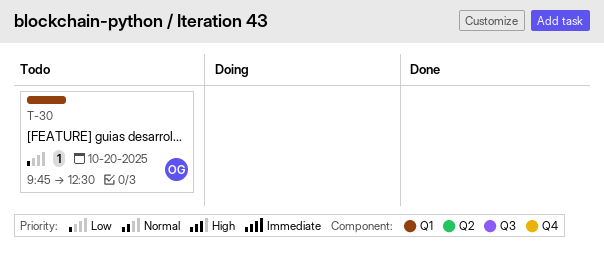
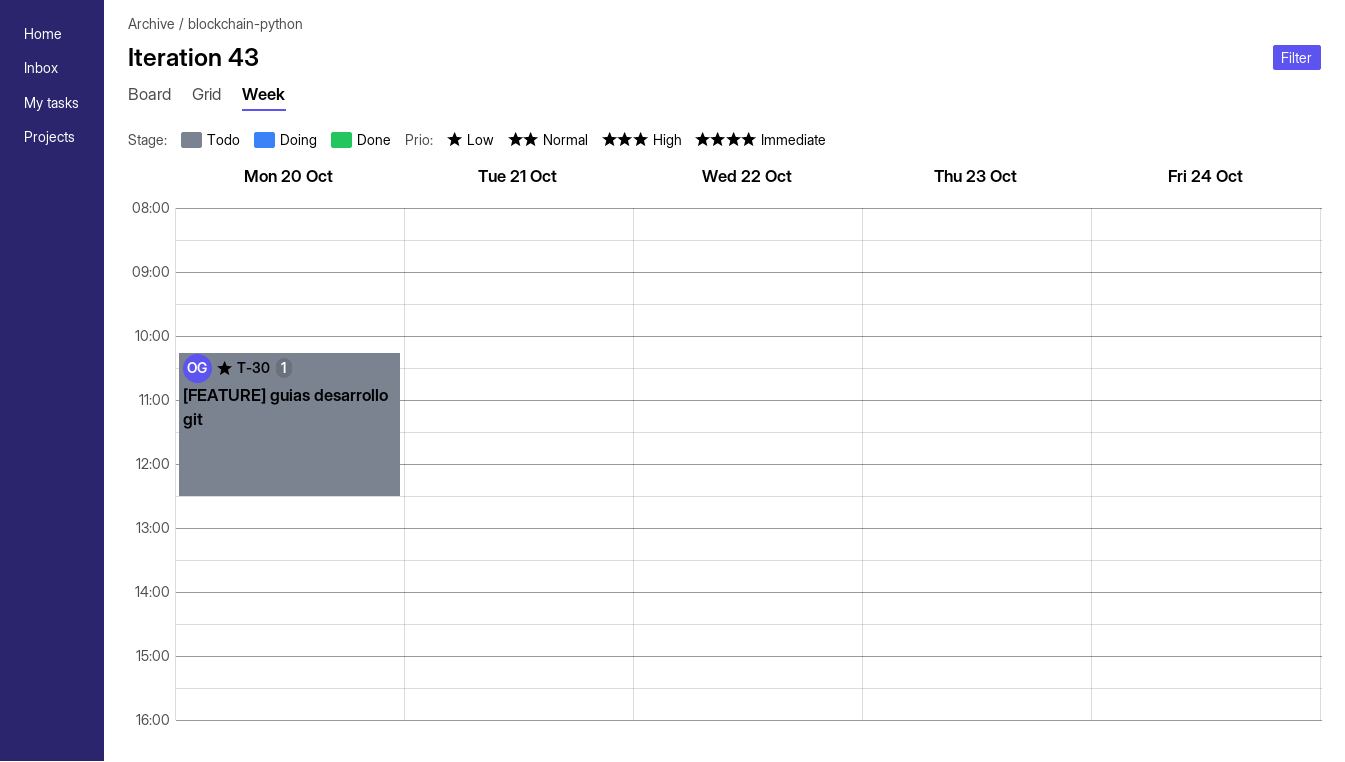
T-30, begins: 09:45 -> 10:15

